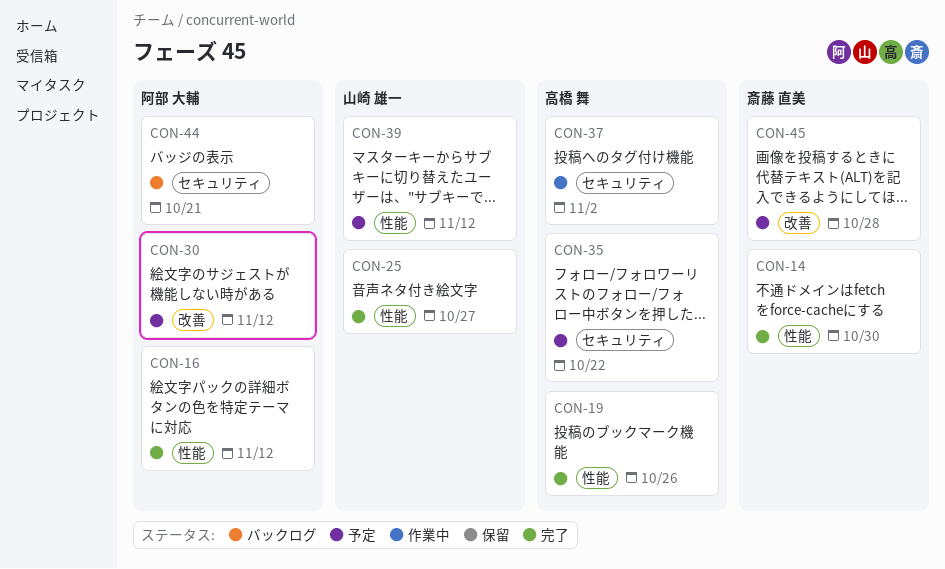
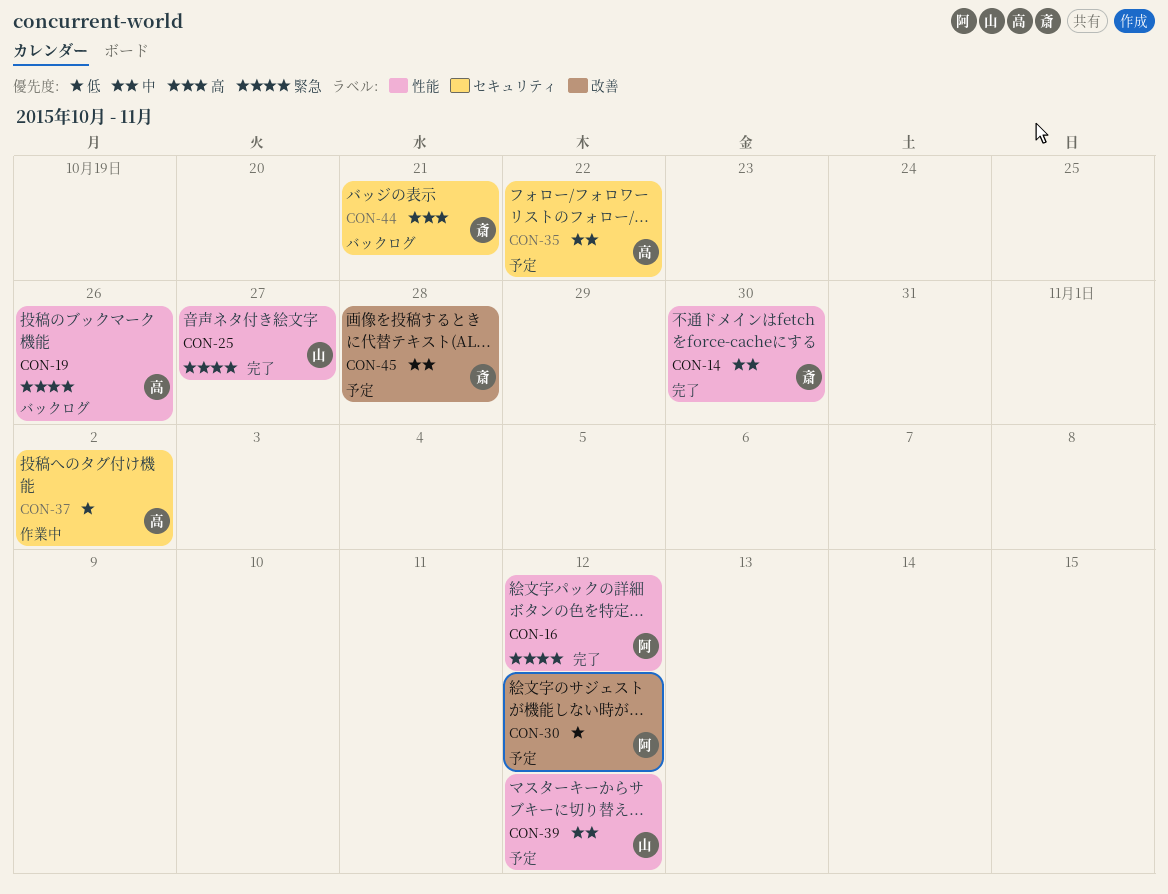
CON-19, status: 完了 -> バックログ
CON-44, owner: 阿部 大輔 -> 斎藤 直美

